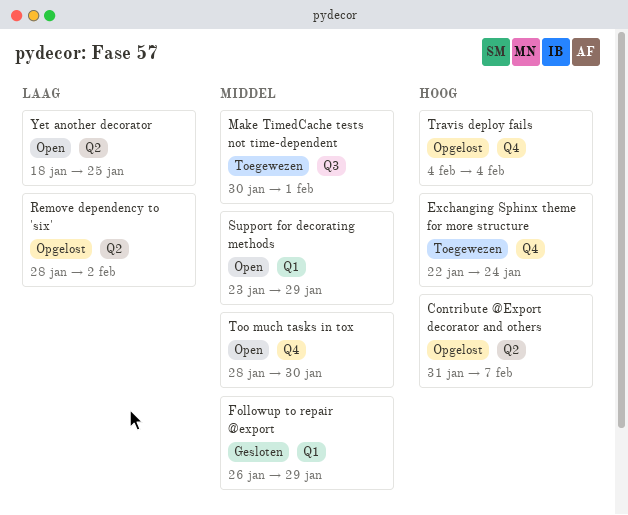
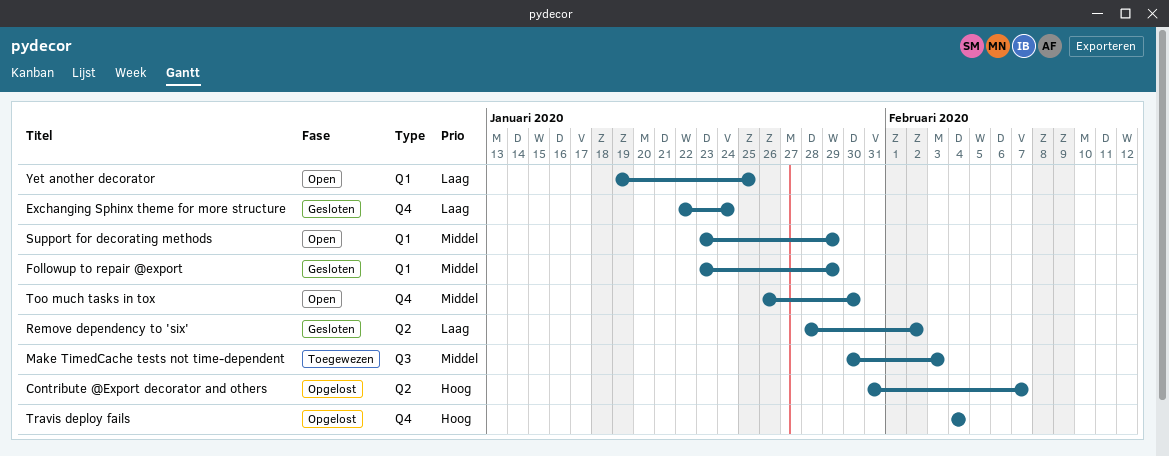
Exchanging Sphinx theme for more structure, status: Toegewezen -> Gesloten
Exchanging Sphinx theme for more structure, priority: Hoog -> Laag
Followup to repair @export, start: Jan 26 -> Jan 23
Make TimedCache tests not time-dependent, due: Feb 1 -> Feb 3
Remove dependency to 'six', status: Opgelost -> Gesloten
Too much tasks in tox, start: Jan 28 -> Jan 26
Yet another decorator, label: Q2 -> Q1
Yet another decorator, start: Jan 18 -> Jan 19

